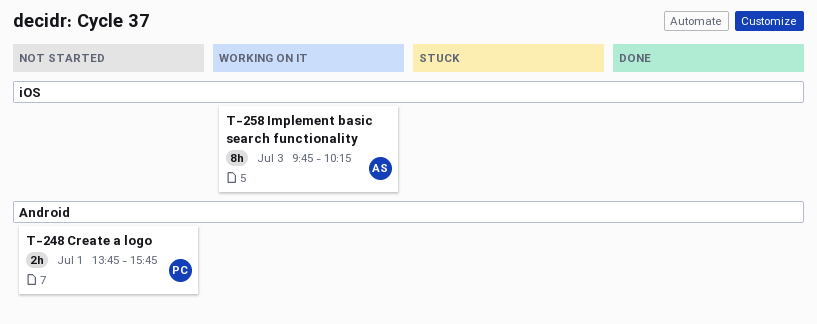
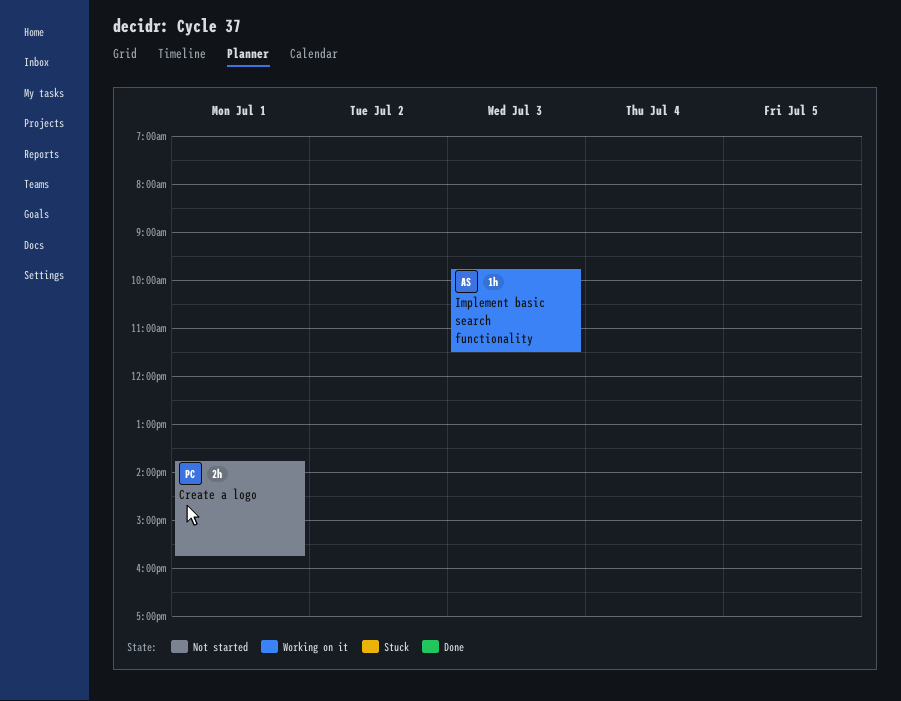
Implement basic search functionality, estimate: 8h -> 1h
Implement basic search functionality, ends: 10:15 -> 11:30

